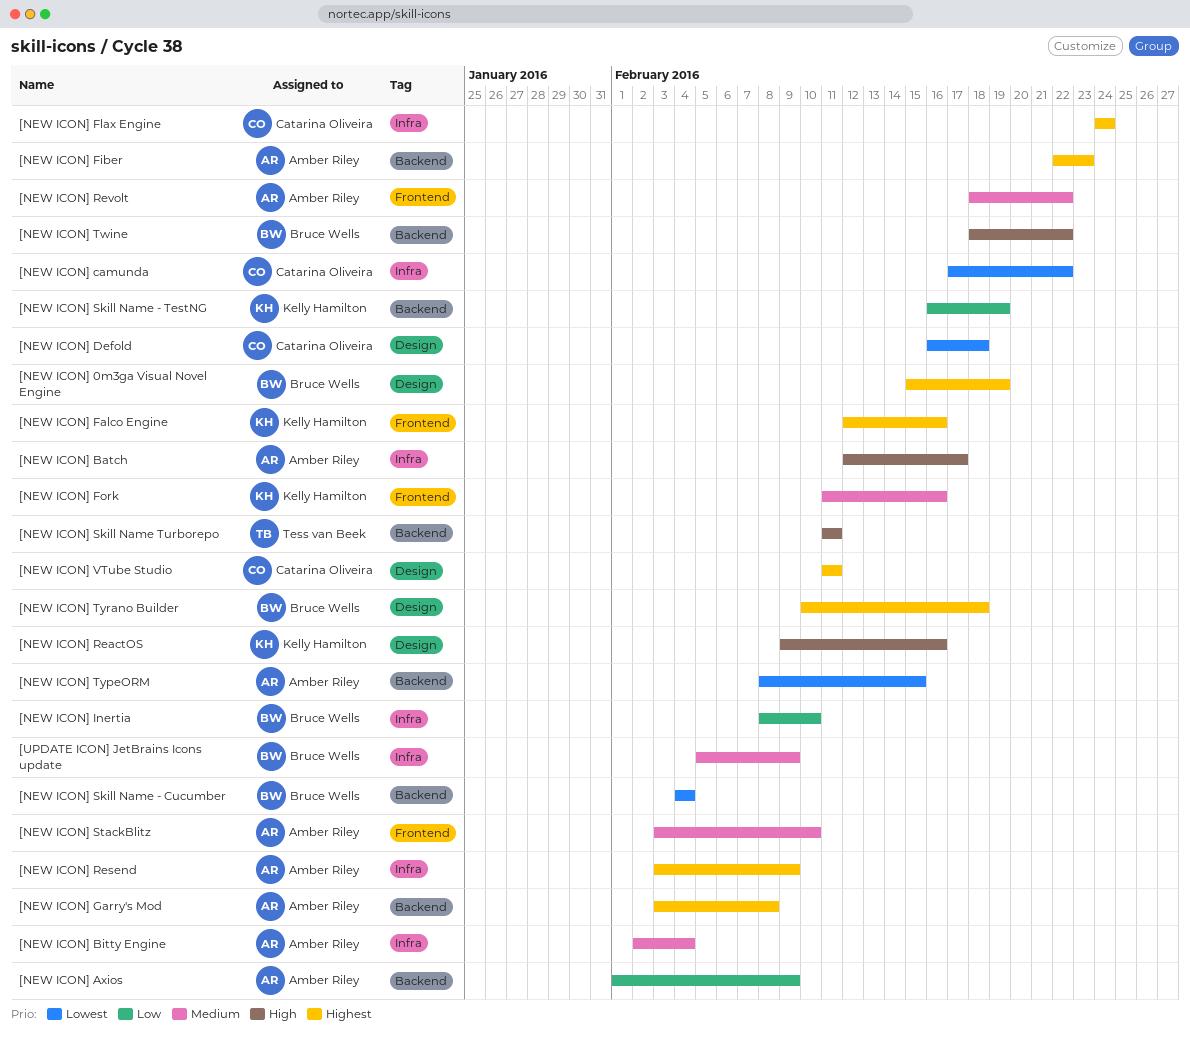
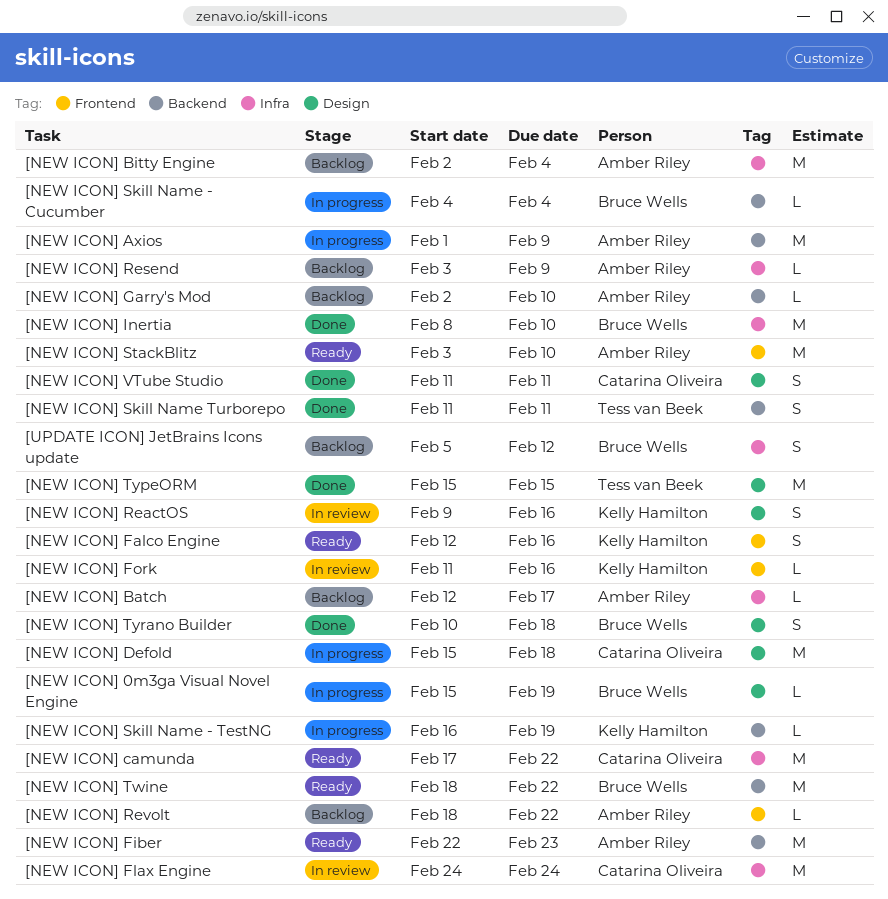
[NEW ICON] Defold, start: Feb 16 -> Feb 15
[NEW ICON] Garry's Mod, start: Feb 3 -> Feb 2
[NEW ICON] Garry's Mod, due: Feb 8 -> Feb 10
[NEW ICON] TypeORM, owner: Amber Riley -> Tess van Beek
[NEW ICON] TypeORM, label: Backend -> Design
[NEW ICON] TypeORM, start: Feb 8 -> Feb 15
[UPDATE ICON] JetBrains Icons update, due: Feb 9 -> Feb 12

